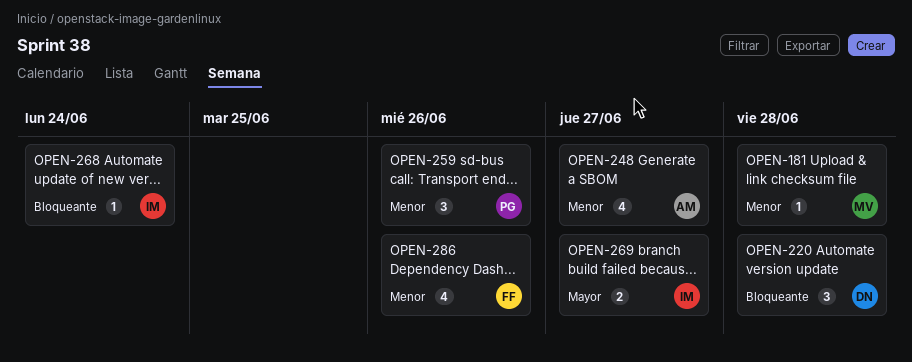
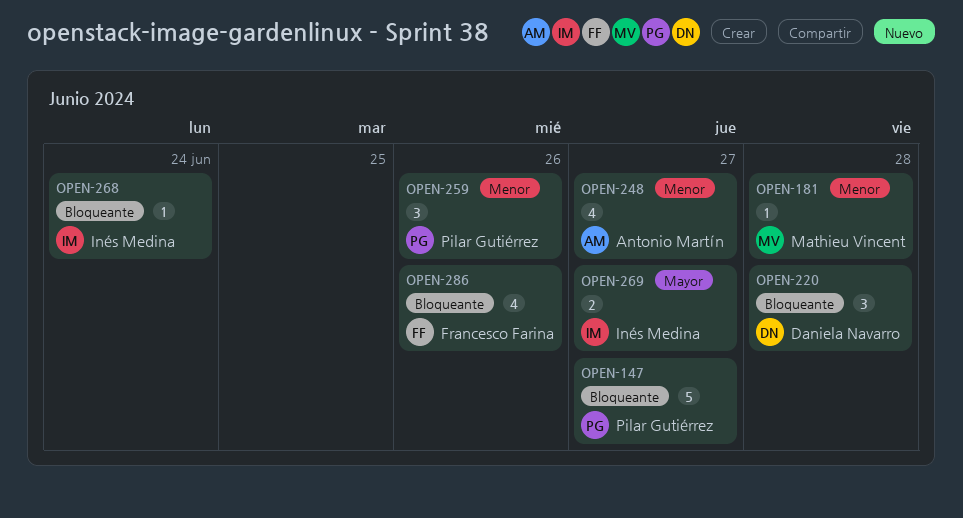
OPEN-147: none -> present
OPEN-286, priority: Menor -> Bloqueante

